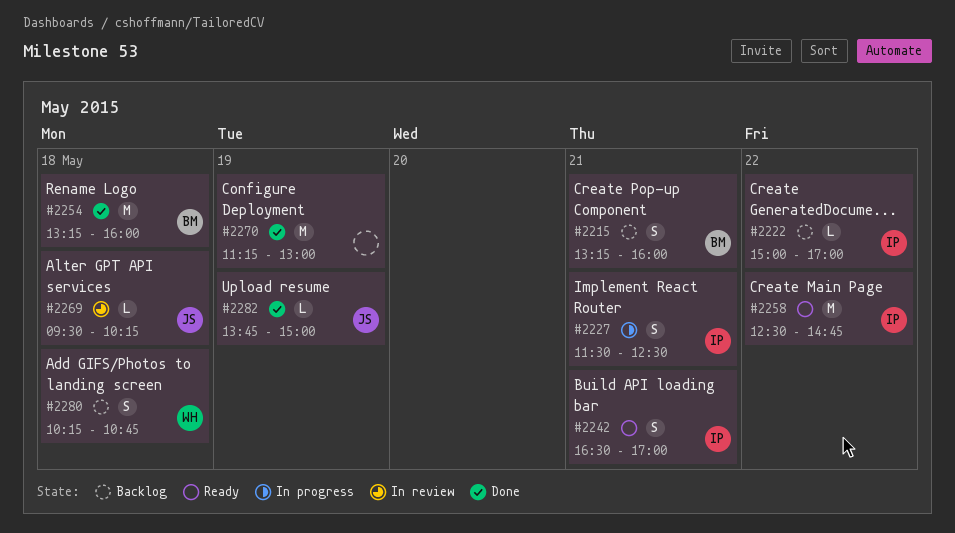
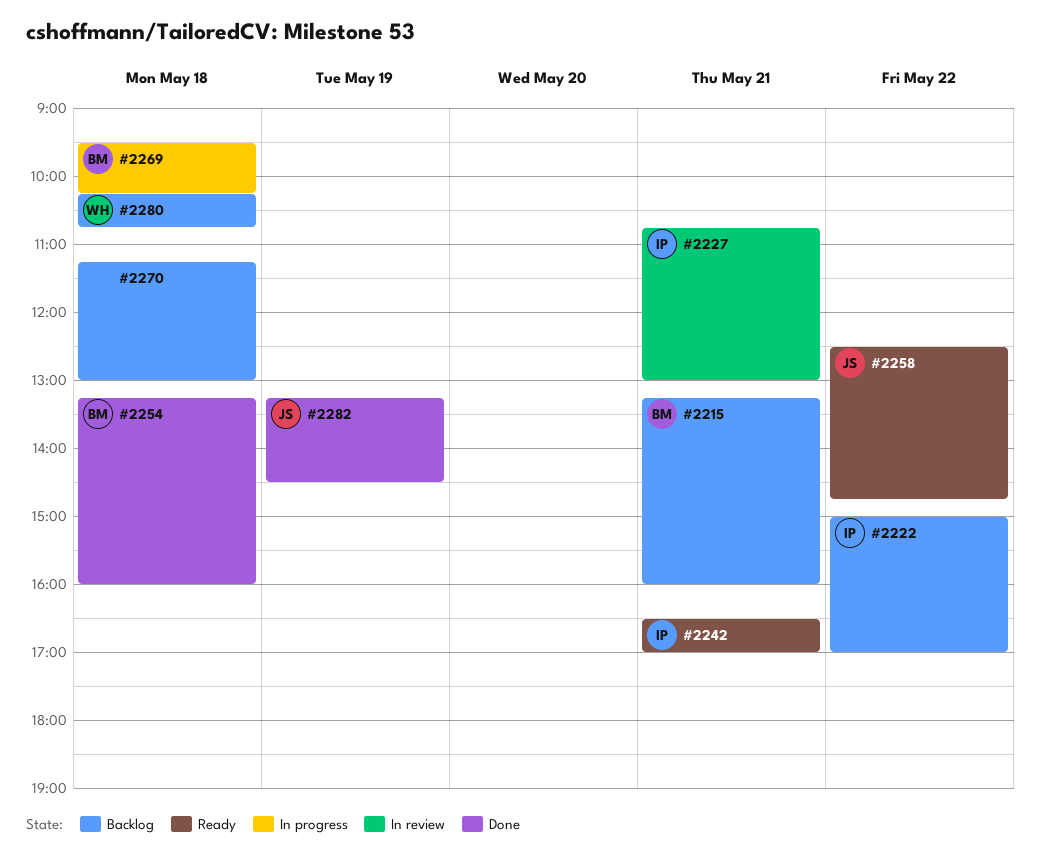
#2227, status: In progress -> In review
#2227, begins: 11:30 -> 10:45
#2227, ends: 12:30 -> 13:00
#2258, owner: IP -> JS
#2269, status: In review -> In progress
#2269, owner: JS -> BM
#2270, status: Done -> Backlog
#2270, day: May 19 -> May 18
#2282, begins: 13:45 -> 13:15
#2282, ends: 15:00 -> 14:30

